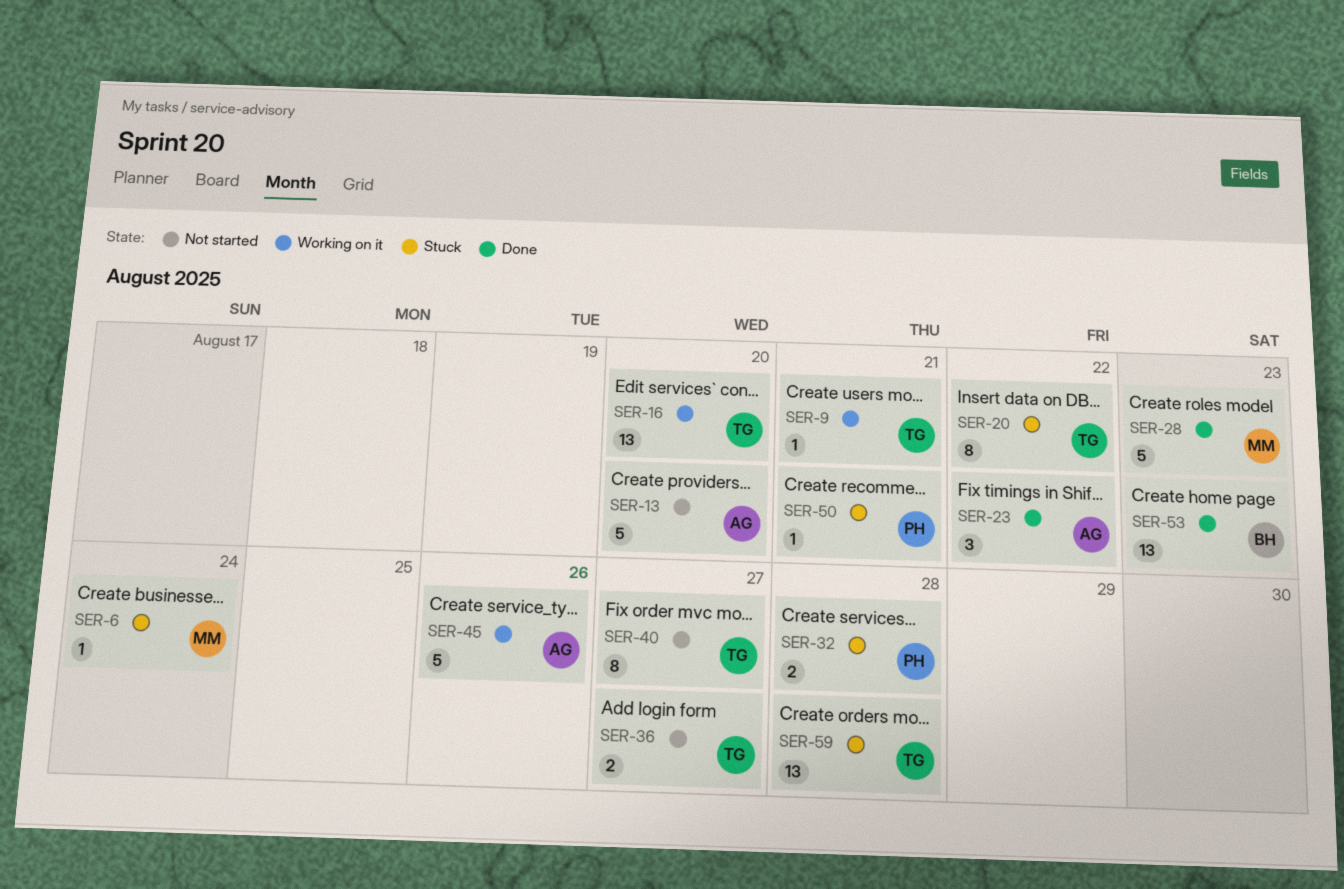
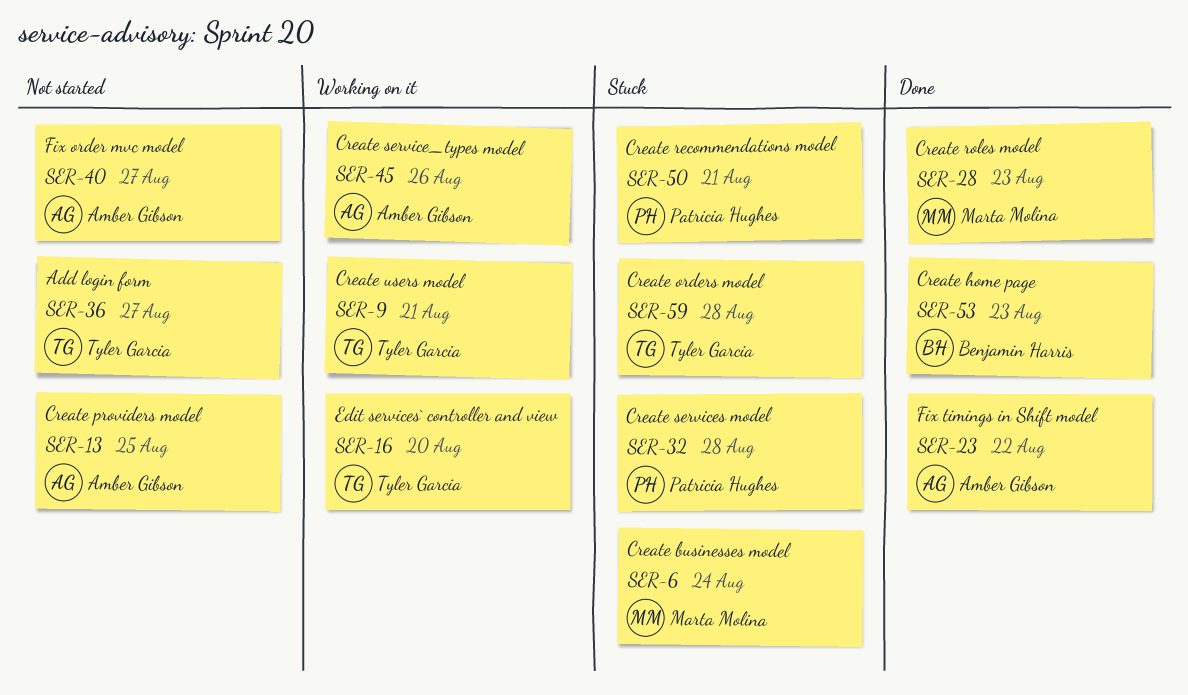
SER-13, due: Aug 20 -> Aug 25
SER-20: present -> none
SER-40, owner: Tyler Garcia -> Amber Gibson

